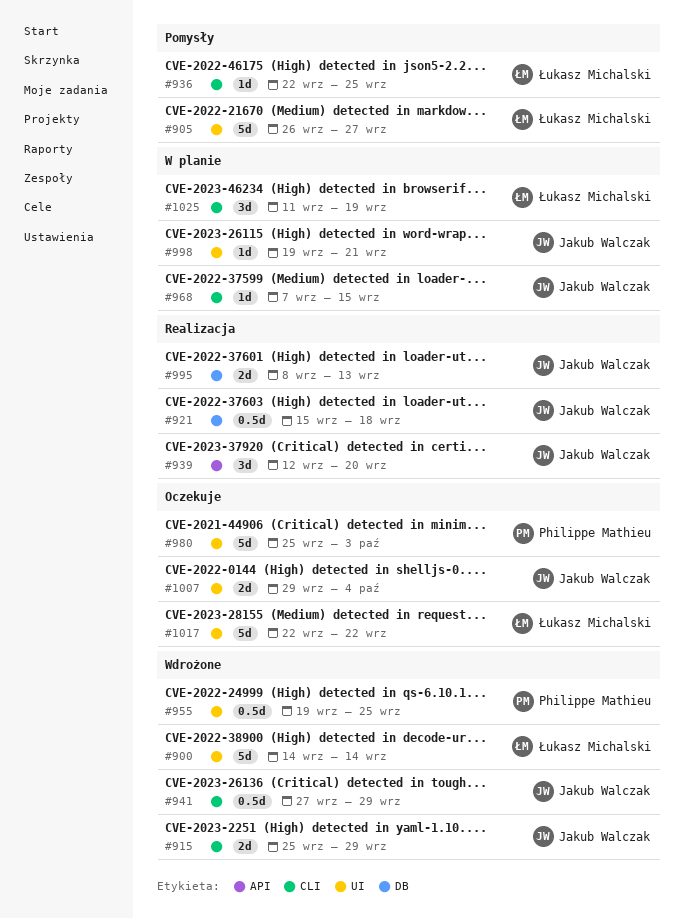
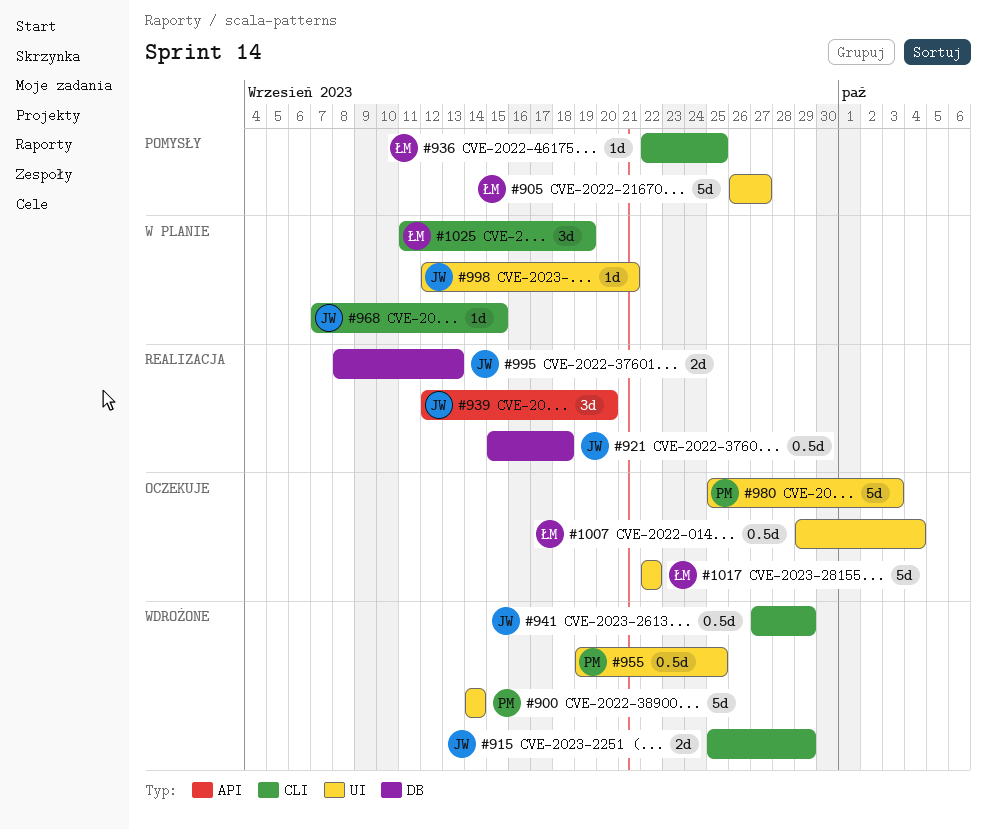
#900, owner: Łukasz Michalski -> Philippe Mathieu
#998, start: Sep 19 -> Sep 12
#1007, owner: Jakub Walczak -> Łukasz Michalski
#1007, estimate: 2d -> 0.5d

